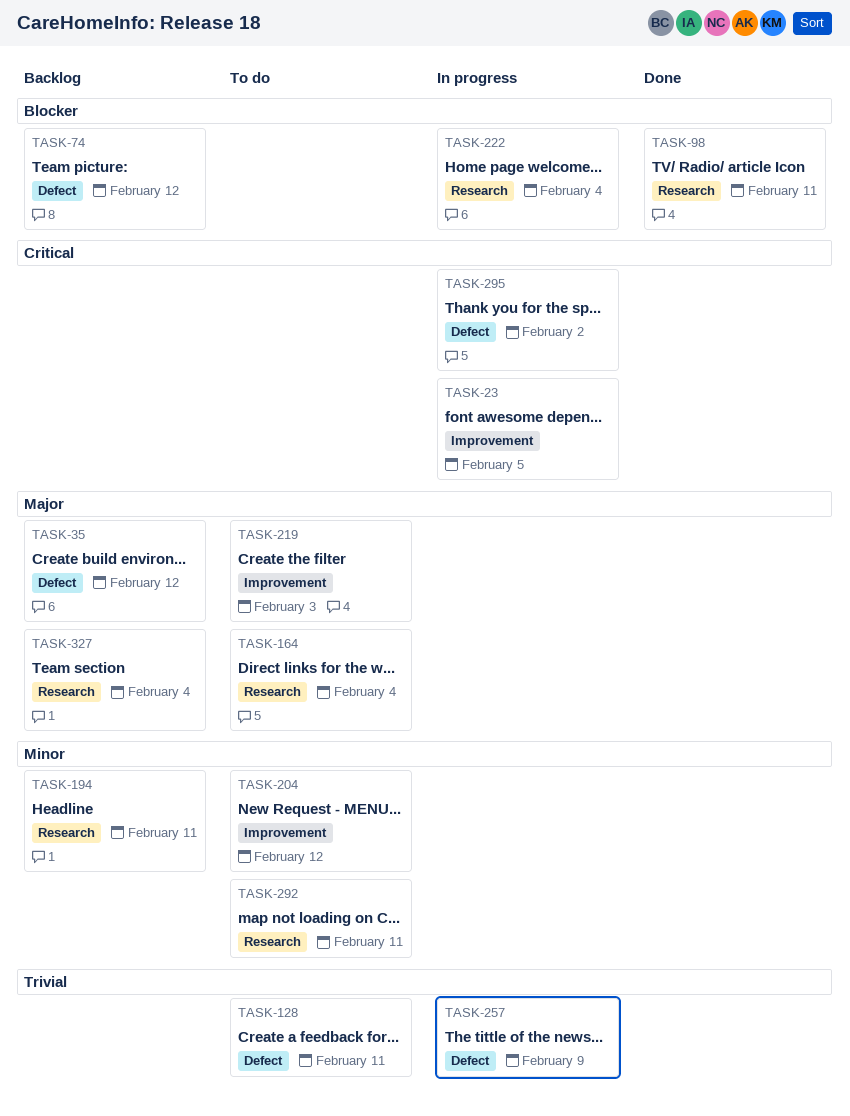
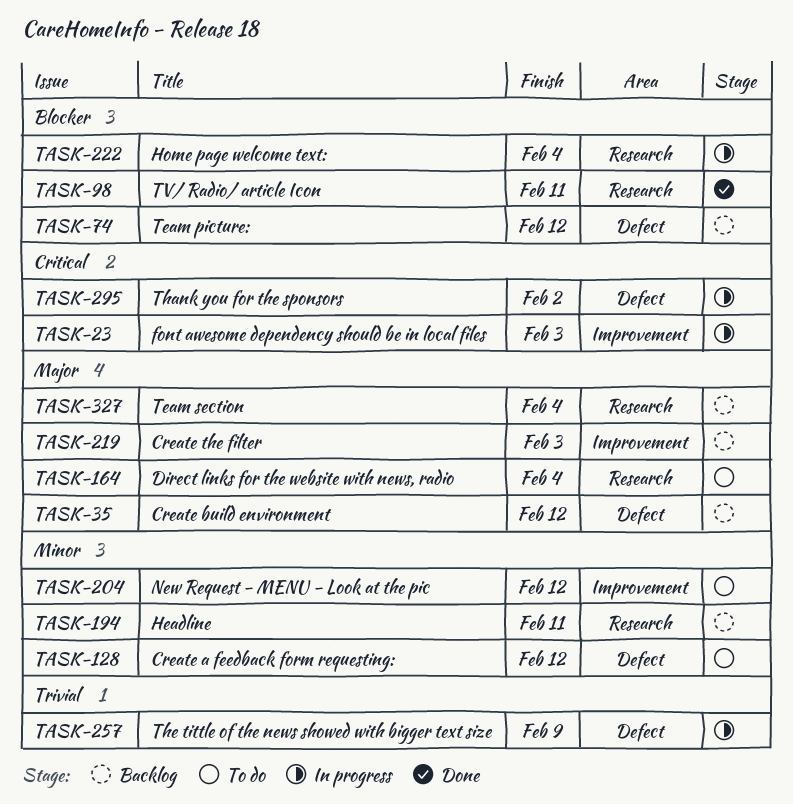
TASK-23, due: Feb 5 -> Feb 3
TASK-128, priority: Trivial -> Minor
TASK-128, due: Feb 11 -> Feb 12
TASK-219, status: To do -> Backlog
TASK-292: present -> none

